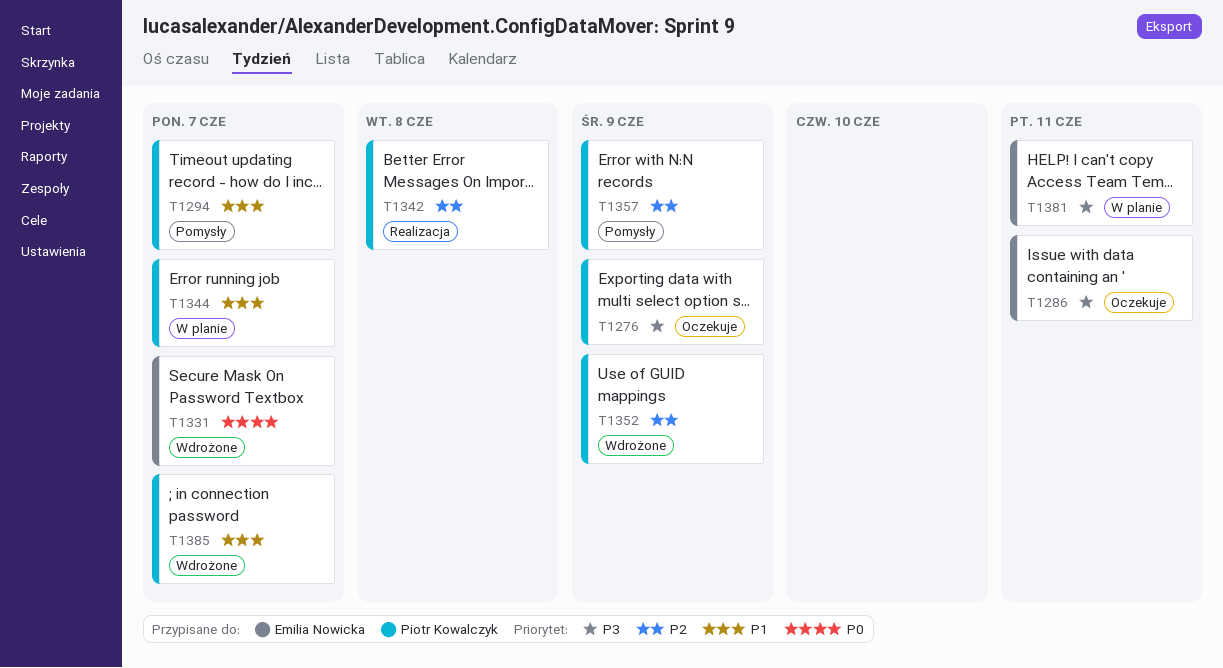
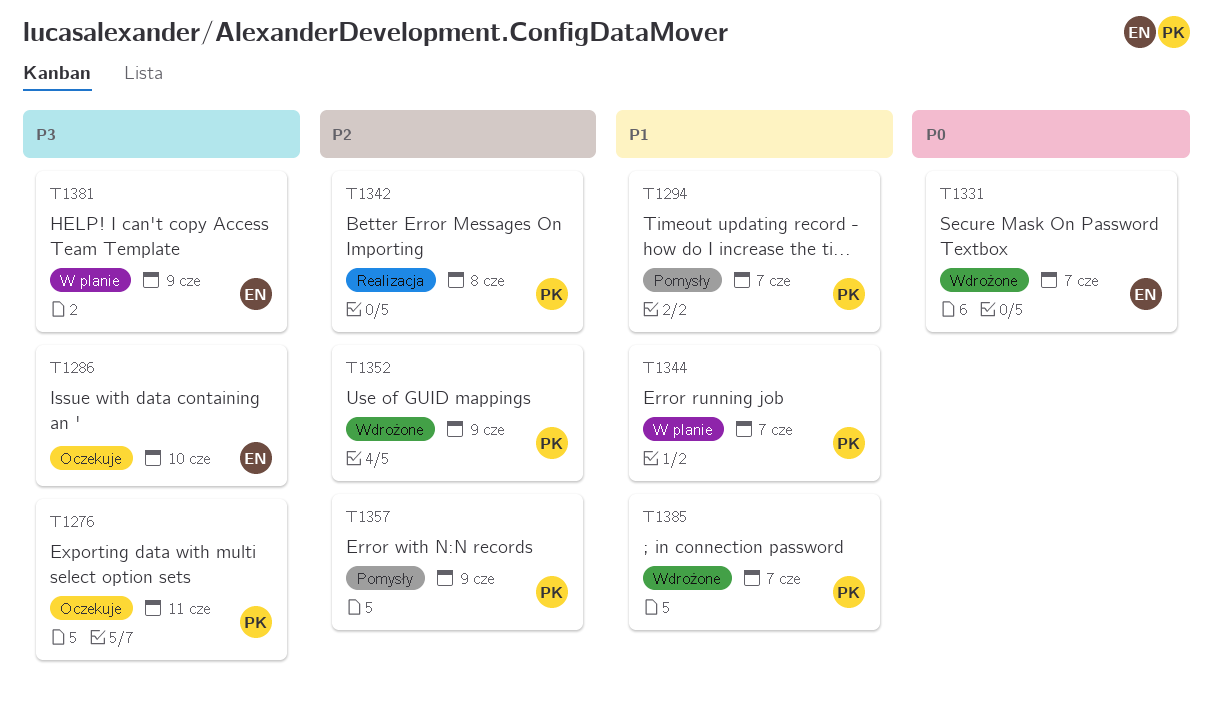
T1276, due: Jun 9 -> Jun 11
T1286, due: Jun 11 -> Jun 10
T1381, due: Jun 11 -> Jun 9

